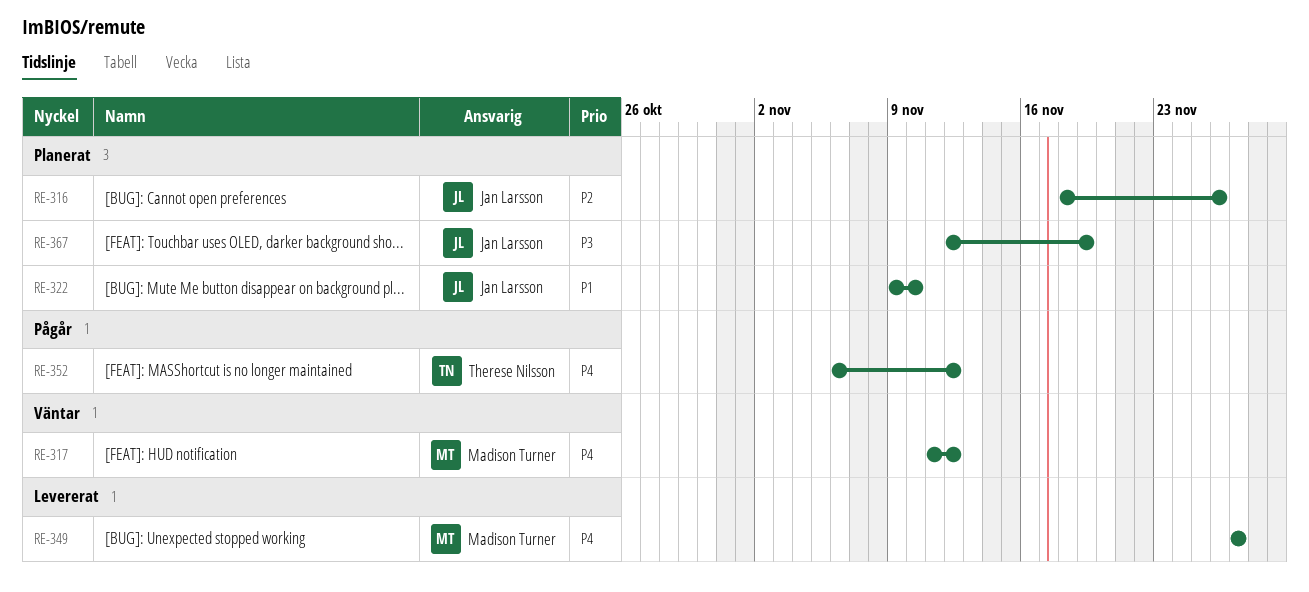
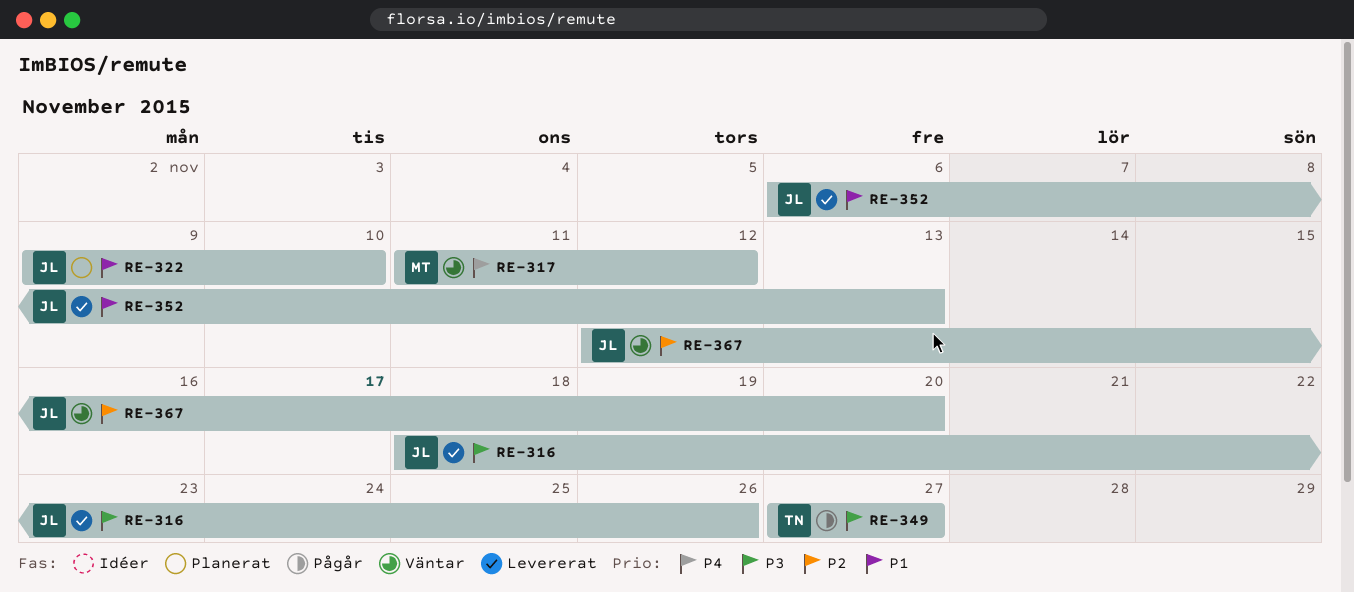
RE-316, status: Planerat -> Levererat
RE-316, priority: P2 -> P3
RE-349, status: Levererat -> Pågår
RE-349, owner: Madison Turner -> Therese Nilsson
RE-349, priority: P4 -> P3
RE-352, status: Pågår -> Levererat
RE-352, owner: Therese Nilsson -> Jan Larsson
RE-352, priority: P4 -> P1
RE-352, due: Nov 12 -> Nov 13
RE-367, status: Planerat -> Väntar
RE-367, priority: P3 -> P2
RE-367, due: Nov 19 -> Nov 20

